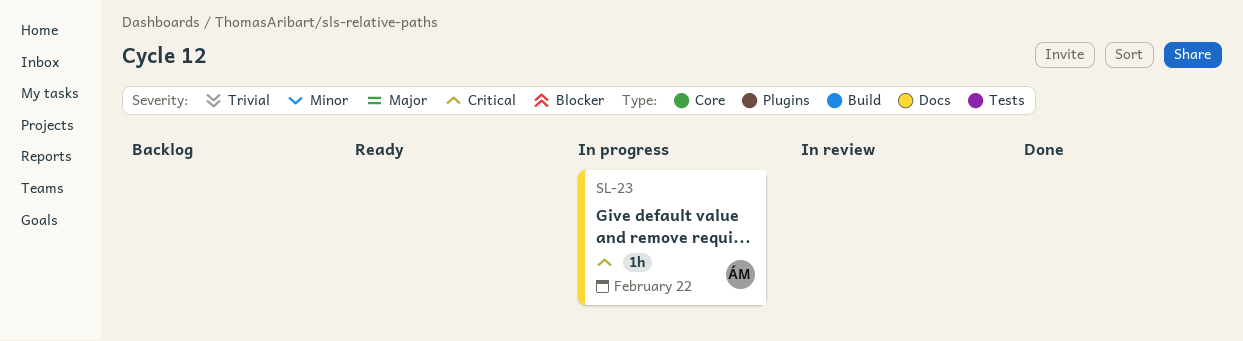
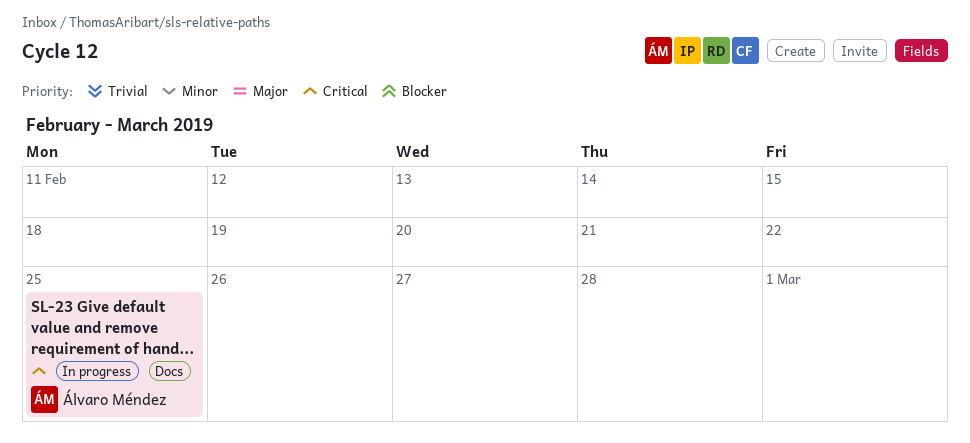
SL-23, due: Feb 22 -> Feb 25

